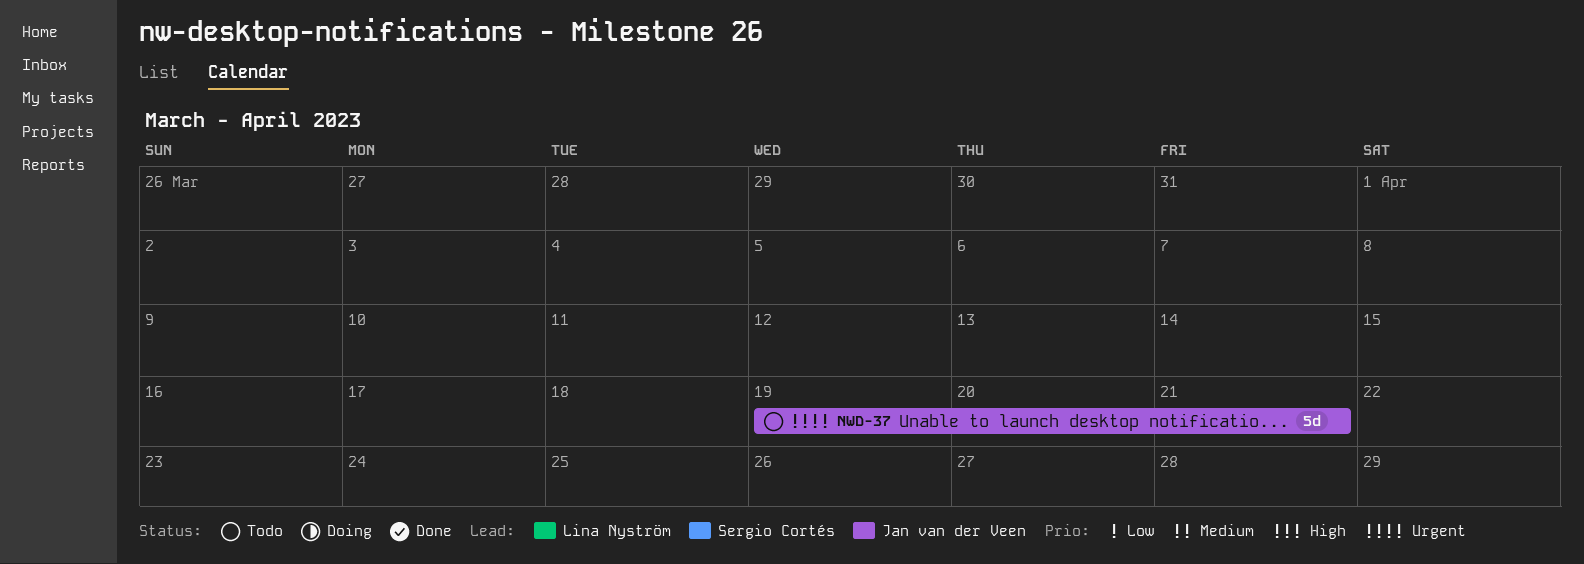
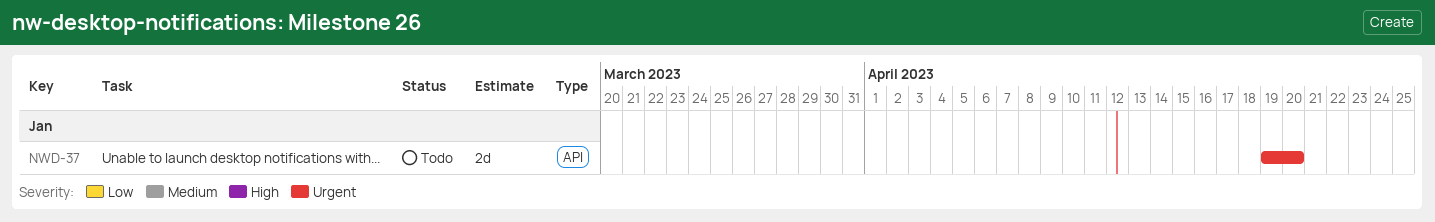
NWD-37, estimate: 5d -> 2d
NWD-37, due: Apr 21 -> Apr 20

